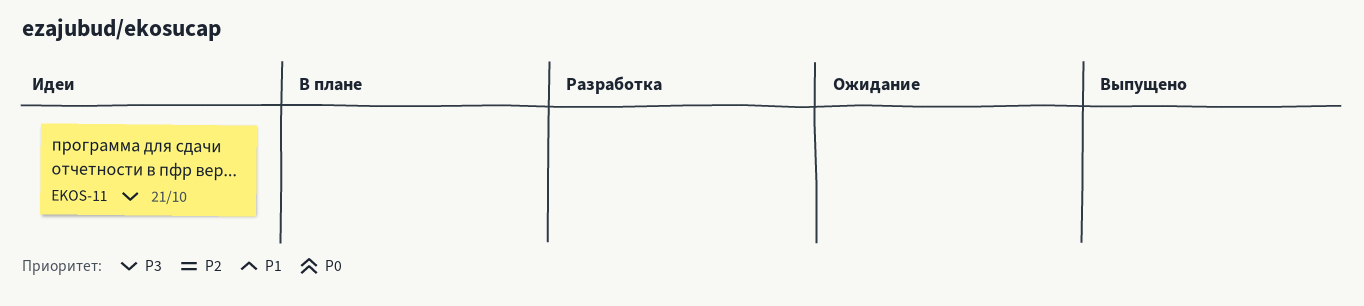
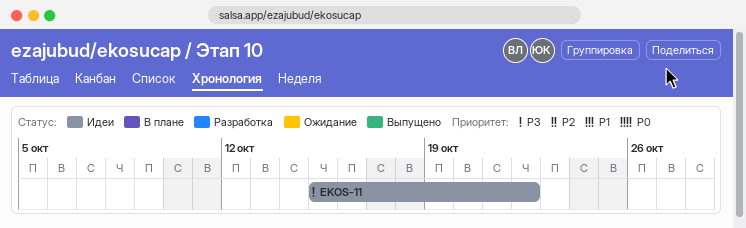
EKOS-11, due: Oct 21 -> Oct 22

